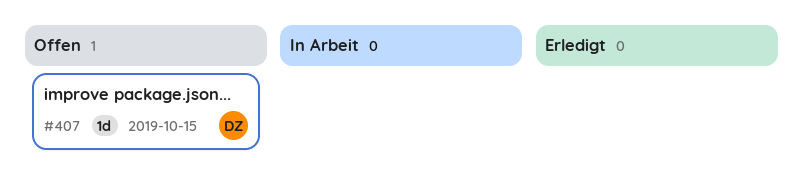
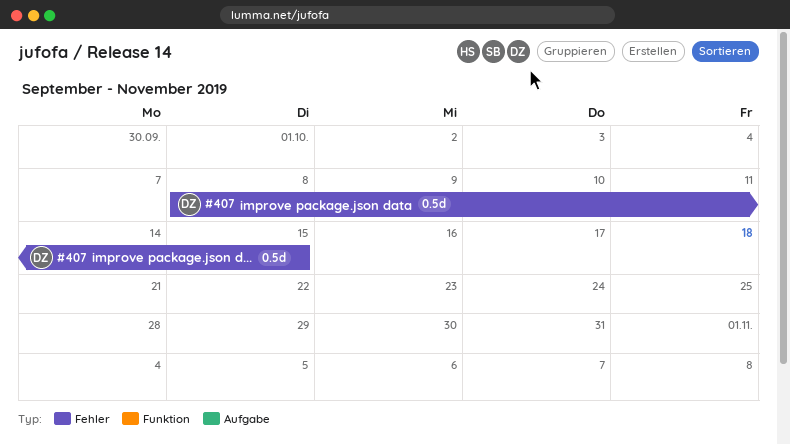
#407, estimate: 1d -> 0.5d

